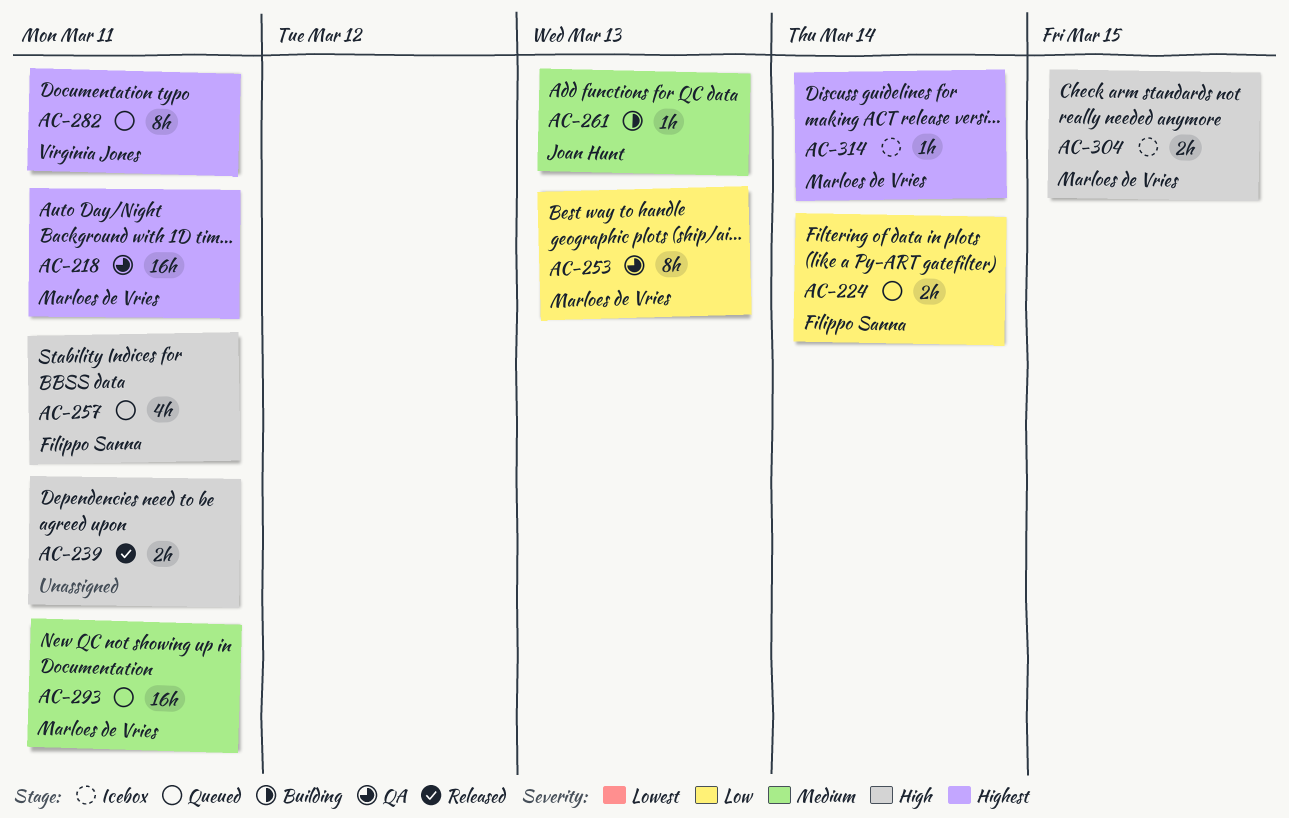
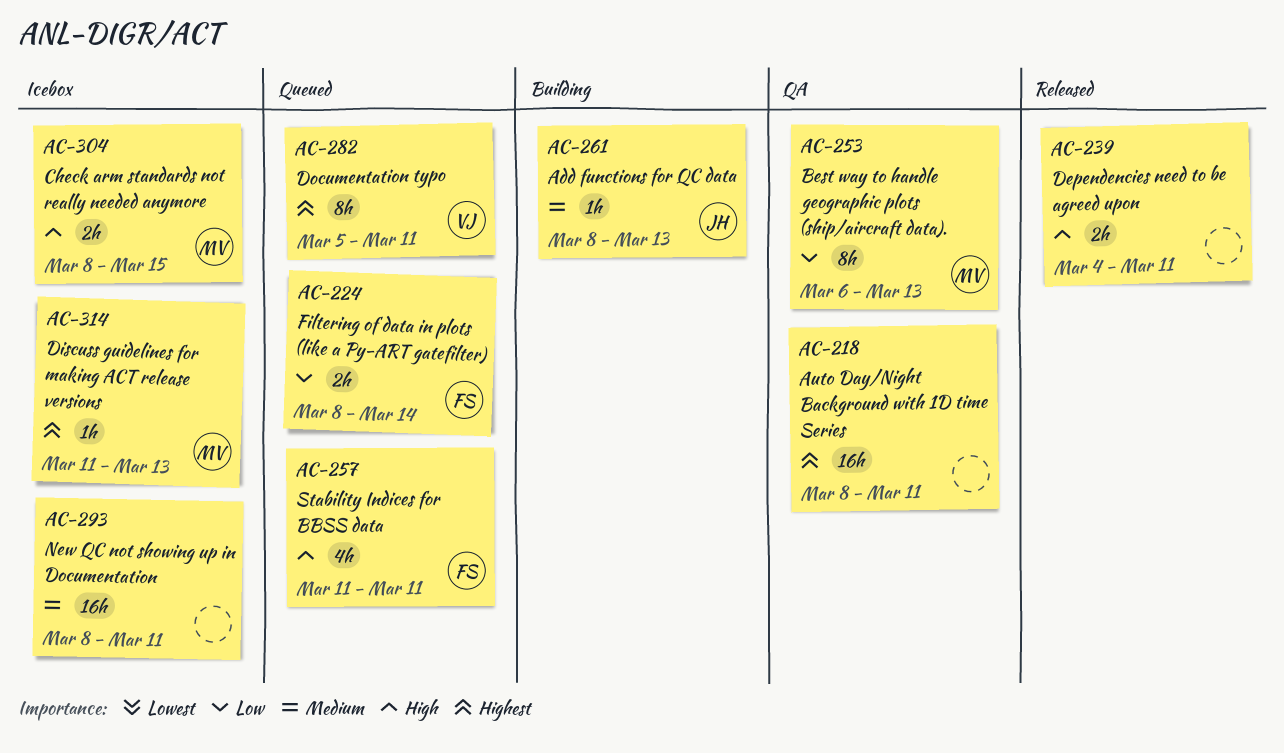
AC-218, owner: Marloes de Vries -> none
AC-293, status: Queued -> Icebox
AC-293, owner: Marloes de Vries -> none
AC-314, due: Mar 14 -> Mar 13

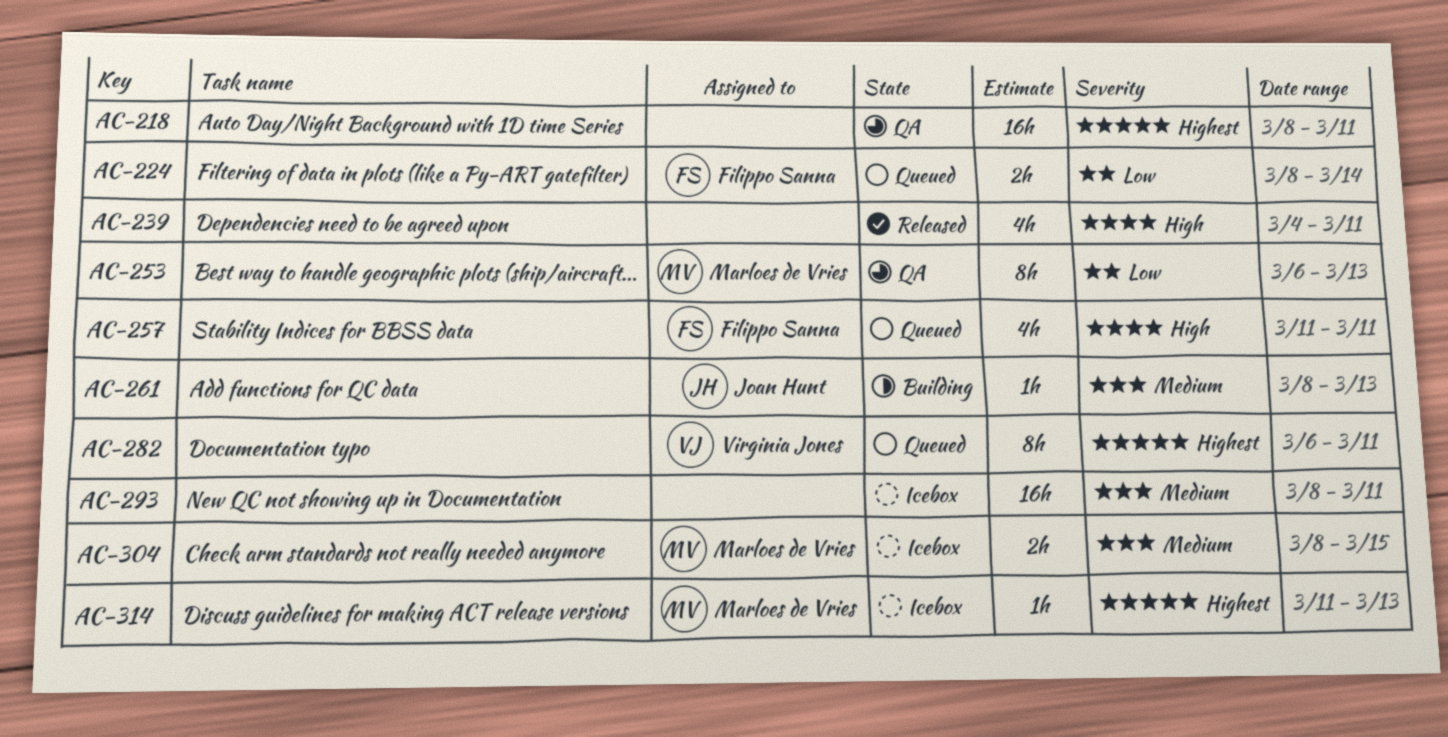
AC-239, estimate: 2h -> 4h
AC-282, start: Mar 5 -> Mar 6
AC-304, priority: High -> Medium

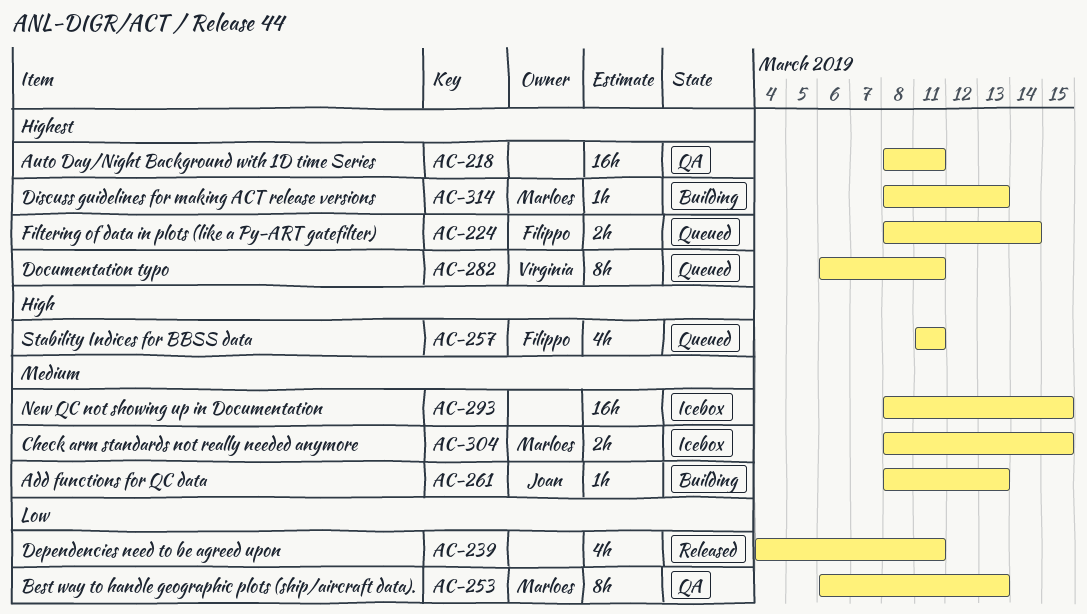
AC-224, priority: Low -> Highest
AC-239, priority: High -> Low
AC-293, due: Mar 11 -> Mar 15
AC-314, status: Icebox -> Building
AC-314, start: Mar 11 -> Mar 8

